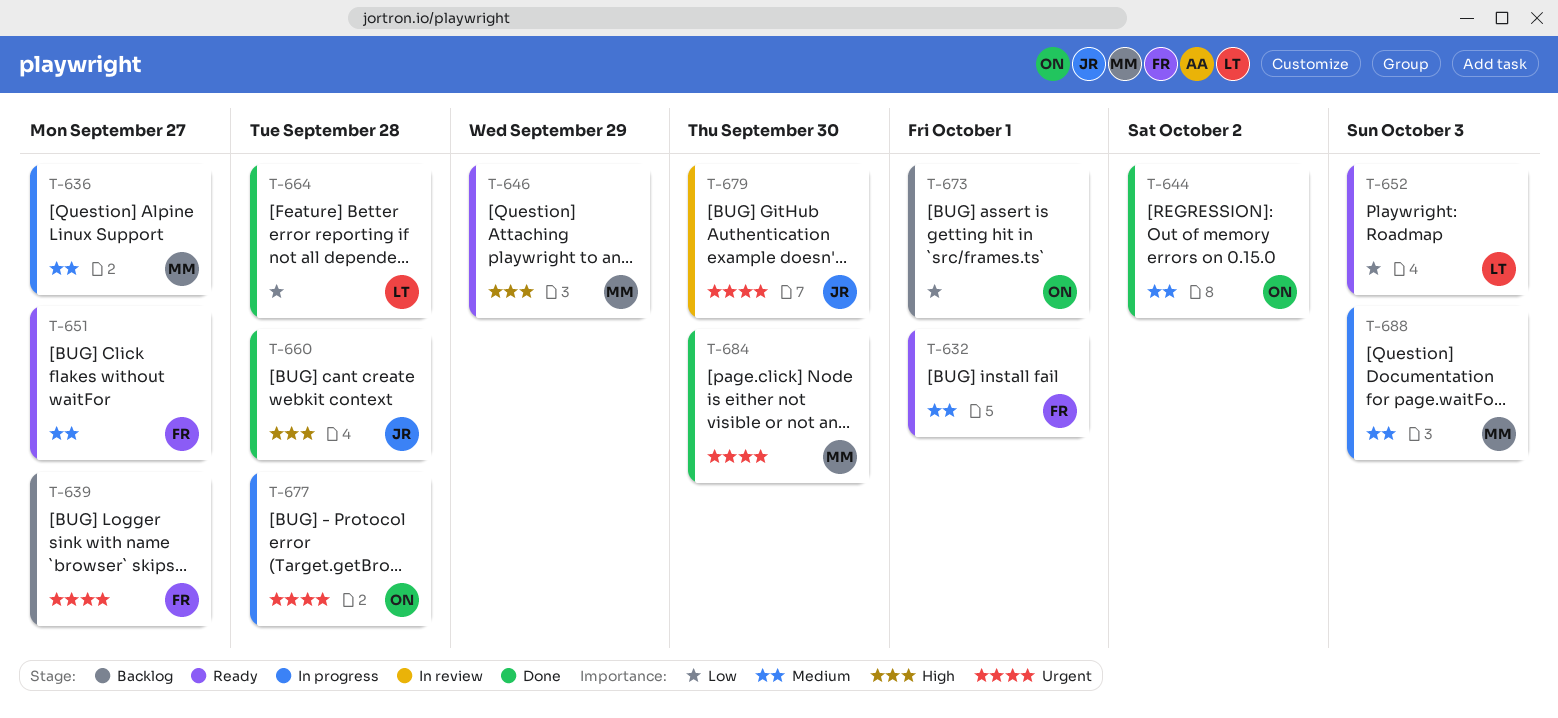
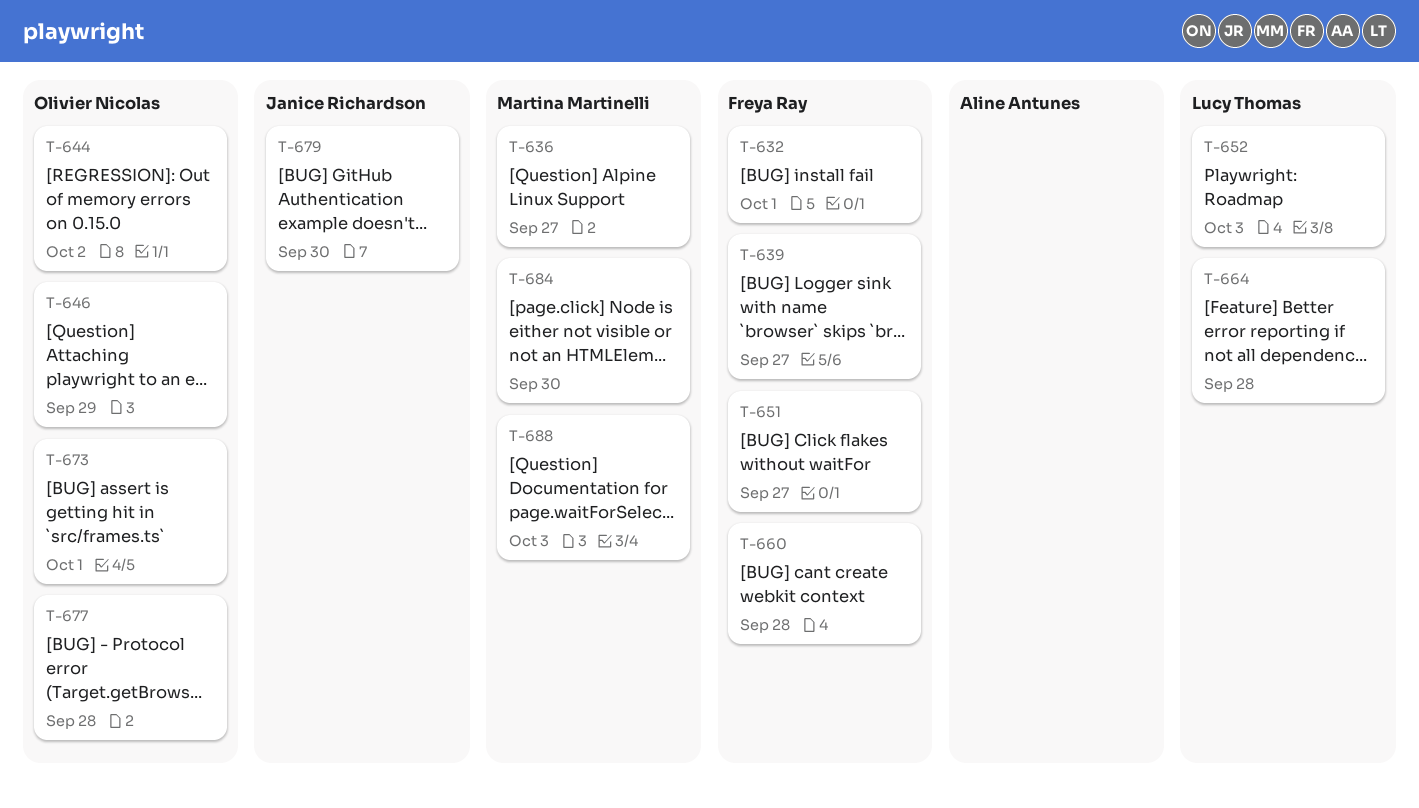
T-646, owner: Martina Martinelli -> Olivier Nicolas
T-660, owner: Janice Richardson -> Freya Ray

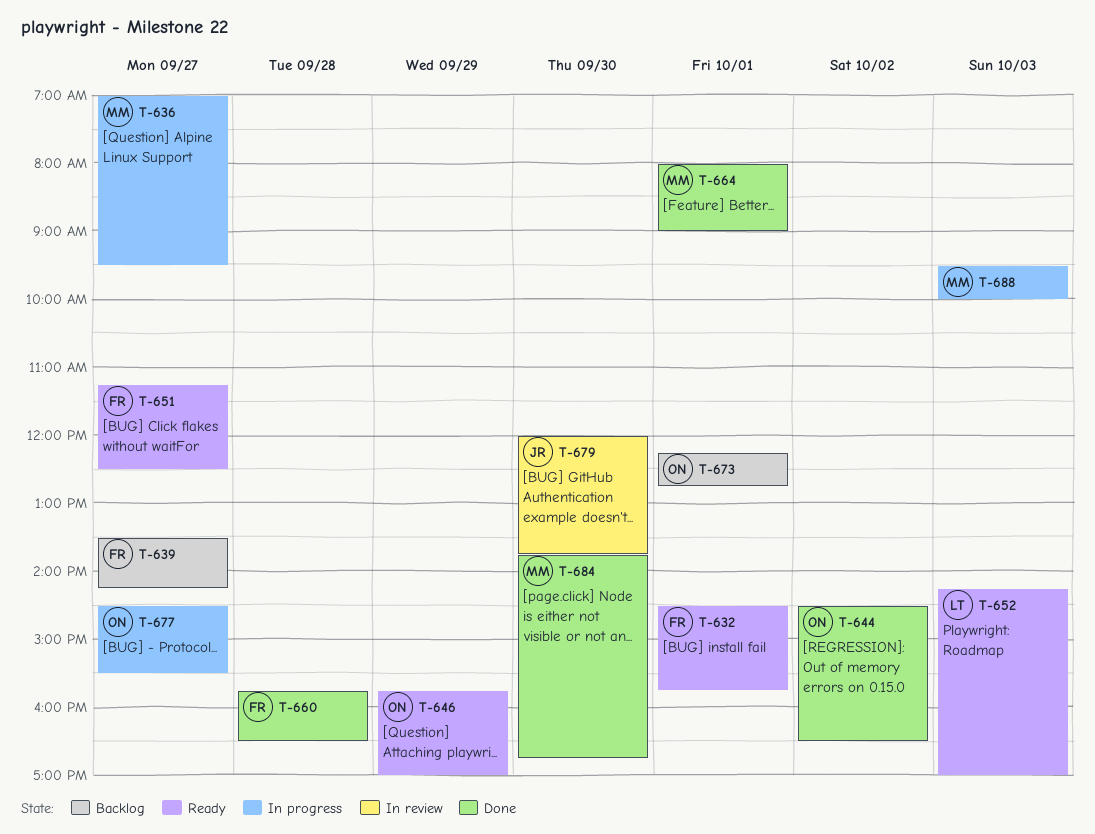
T-664, owner: Lucy Thomas -> Martina Martinelli
T-664, day: Sep 28 -> Oct 1
T-677, day: Sep 28 -> Sep 27

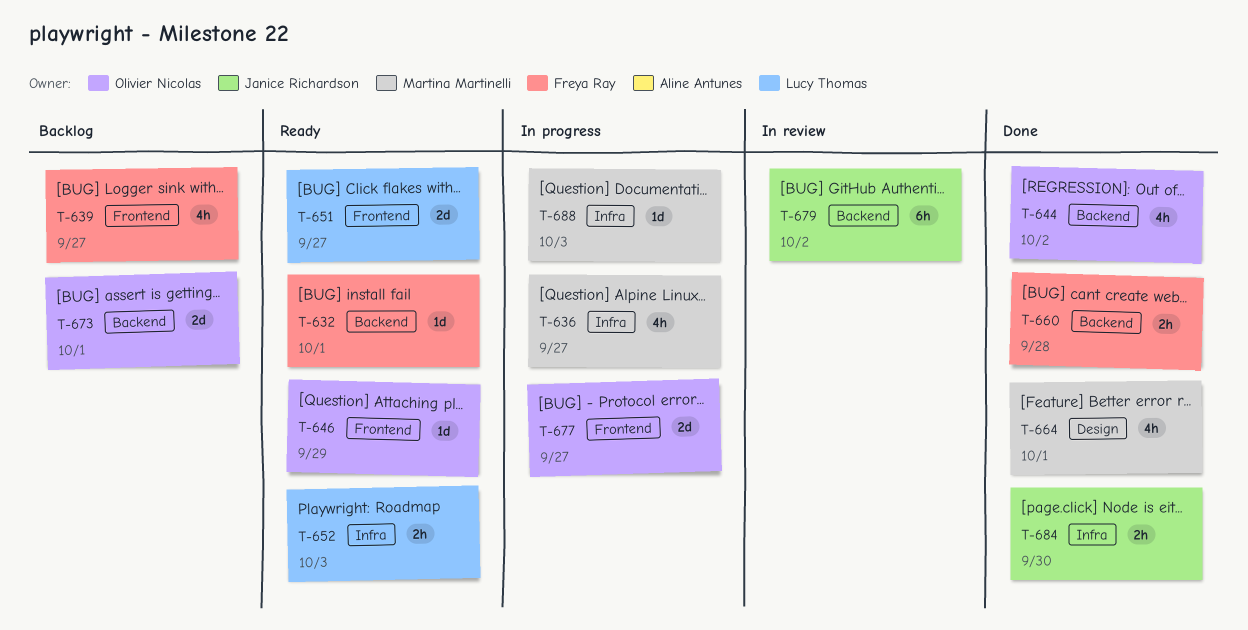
T-651, owner: Freya Ray -> Lucy Thomas
T-679, day: Sep 30 -> Oct 2
T-684, owner: Martina Martinelli -> Janice Richardson

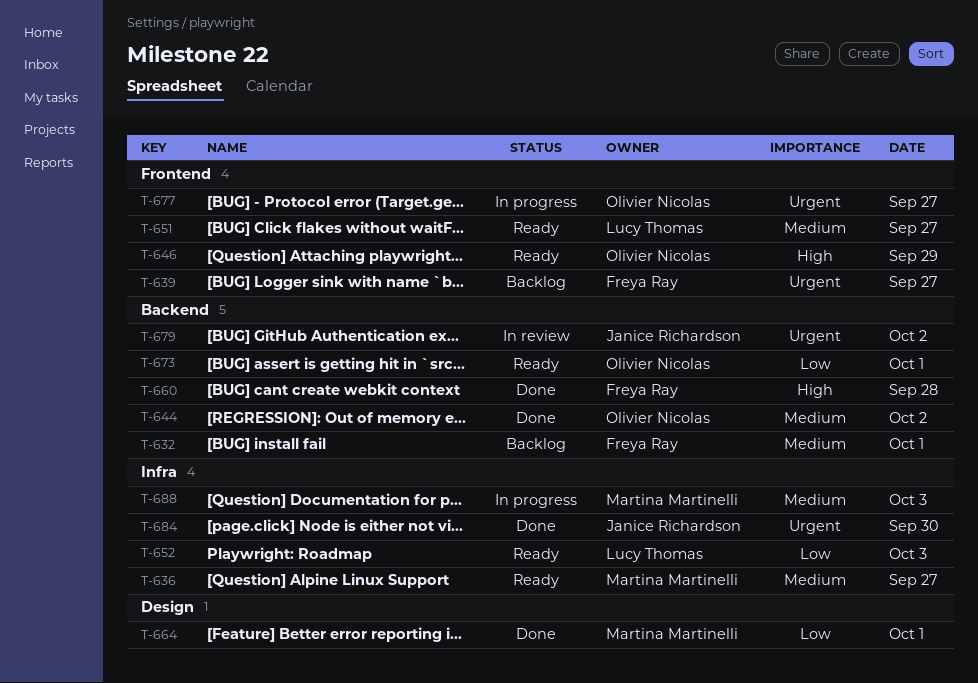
T-632, status: Ready -> Backlog
T-636, status: In progress -> Ready
T-673, status: Backlog -> Ready

